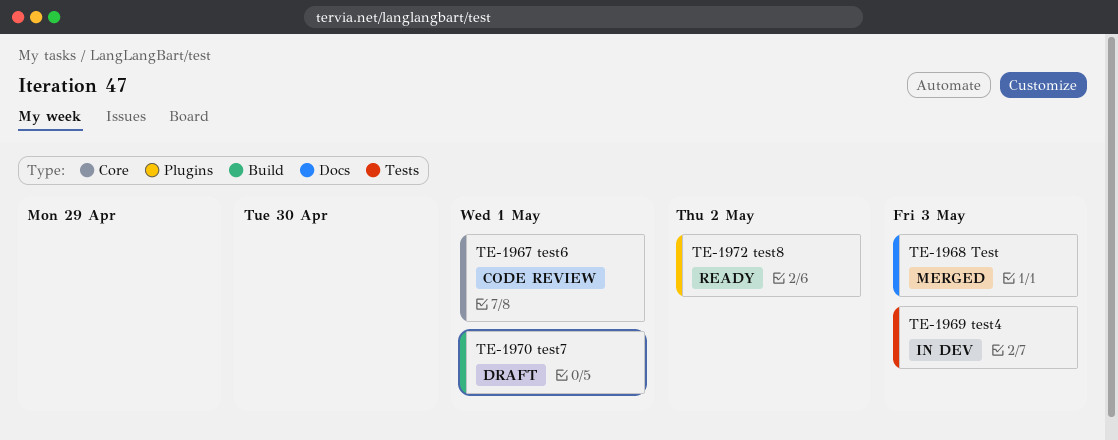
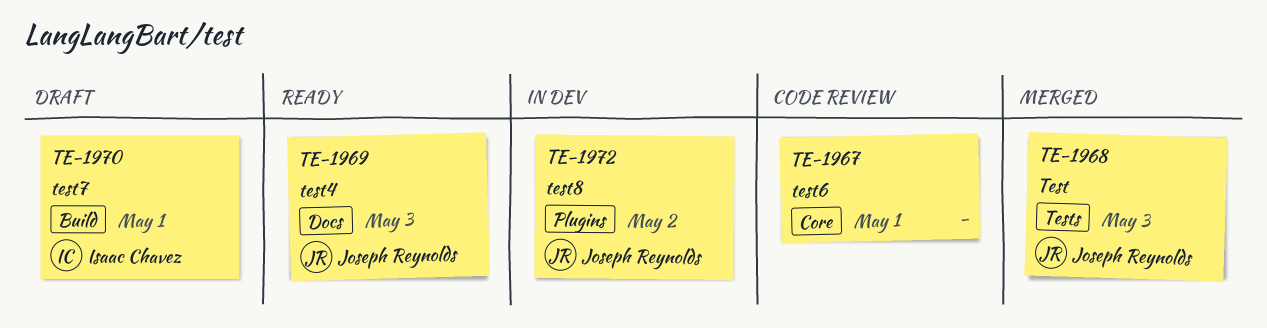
TE-1968, label: Docs -> Tests
TE-1969, status: In dev -> Ready
TE-1969, label: Tests -> Docs
TE-1972, status: Ready -> In dev

